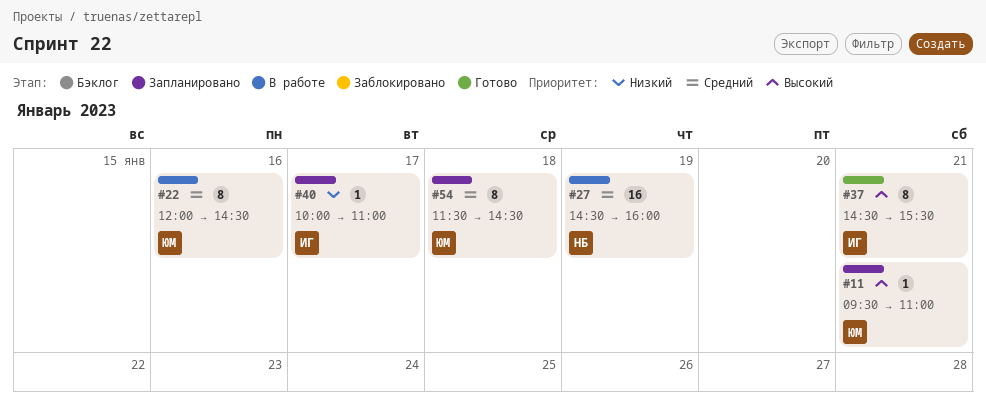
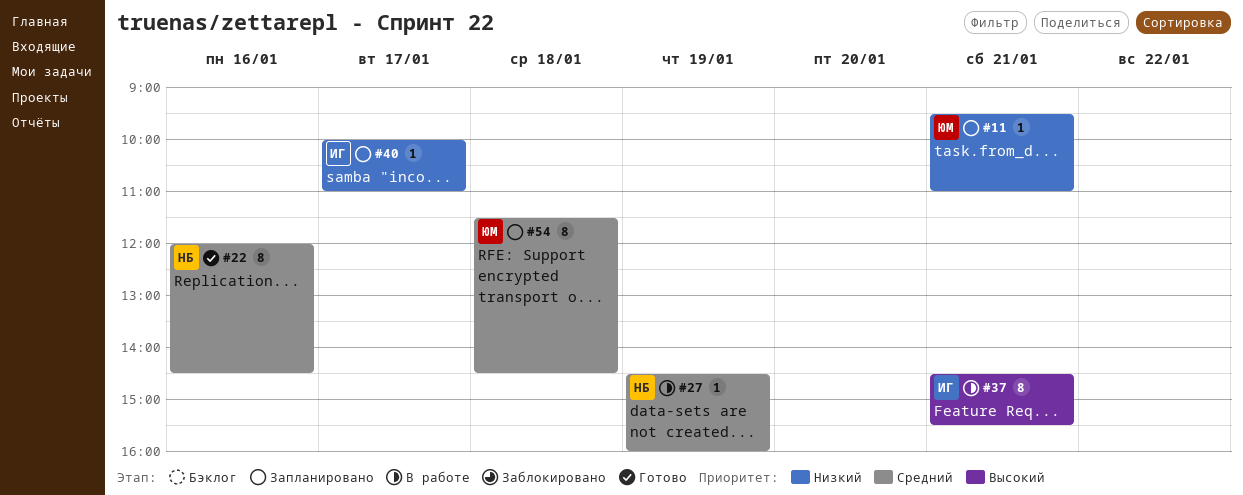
#11, priority: Высокий -> Низкий
#22, status: В работе -> Готово
#22, owner: ЮМ -> НБ
#27, estimate: 16 -> 1
#37, status: Готово -> В работе

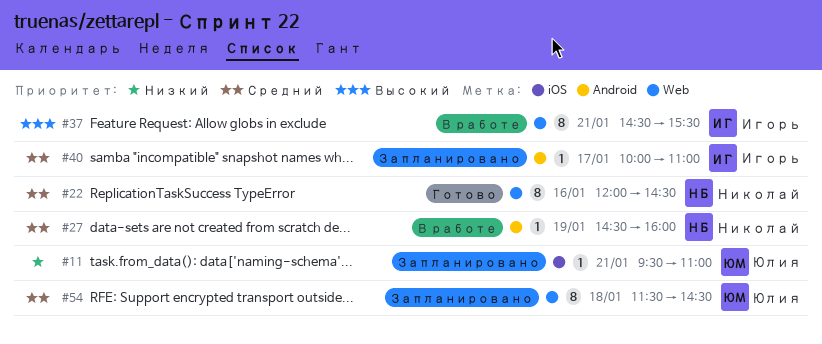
#40, priority: Низкий -> Средний

